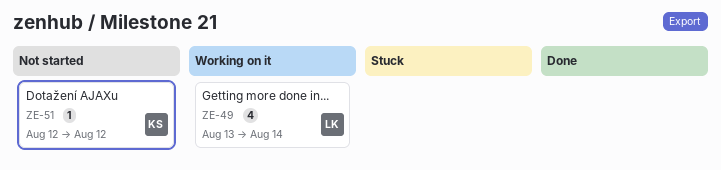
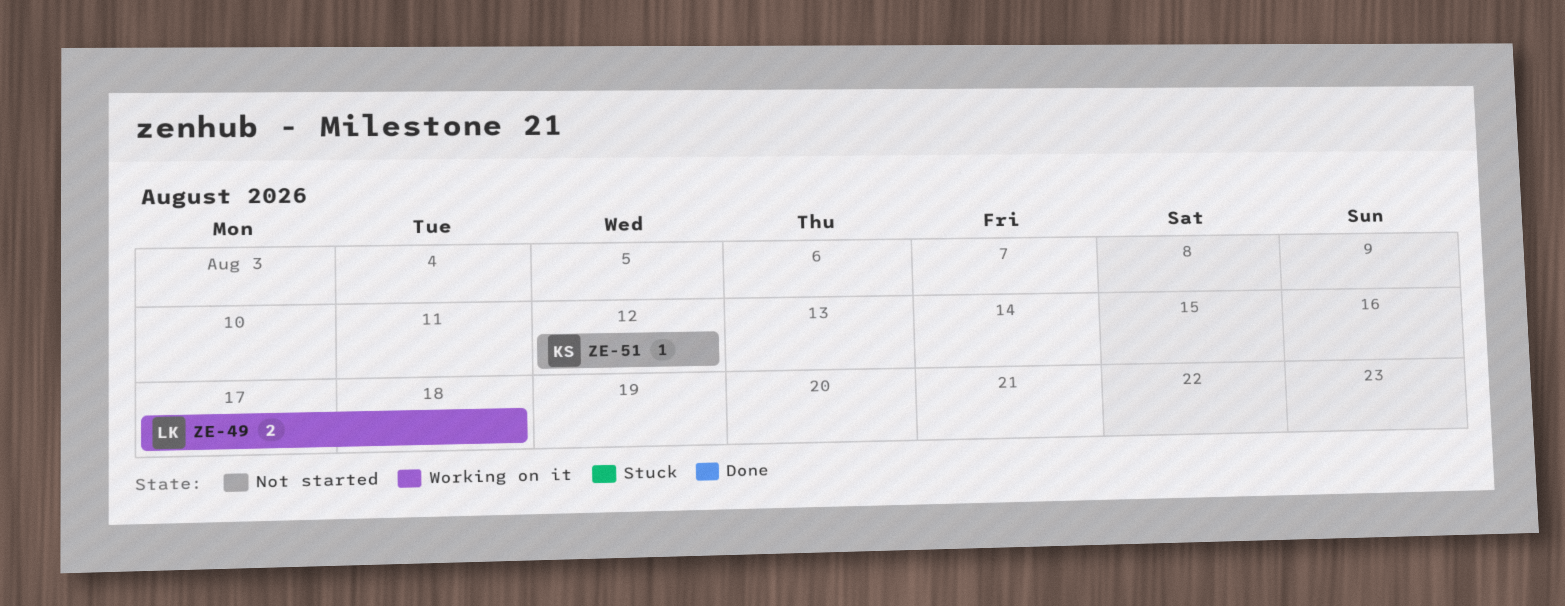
ZE-49, estimate: 4 -> 2
ZE-49, start: Aug 13 -> Aug 17
ZE-49, due: Aug 14 -> Aug 18

